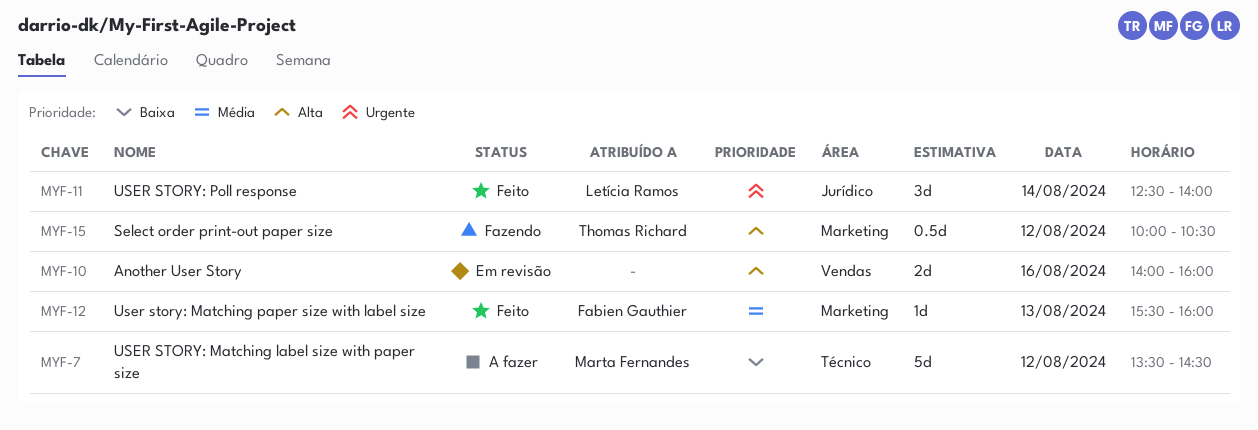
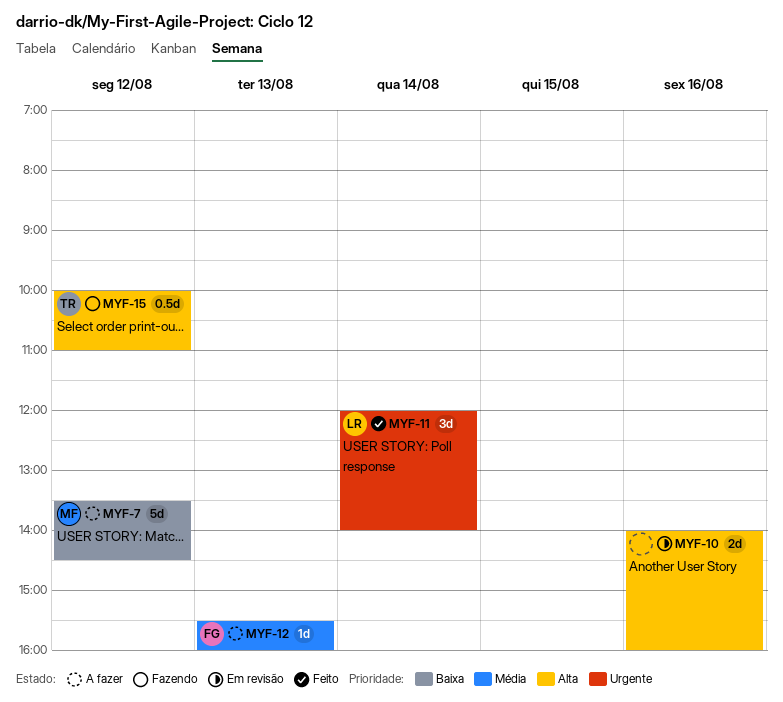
MYF-11, begins: 12:30 -> 12:00
MYF-12, status: Feito -> A fazer
MYF-15, ends: 10:30 -> 11:00

